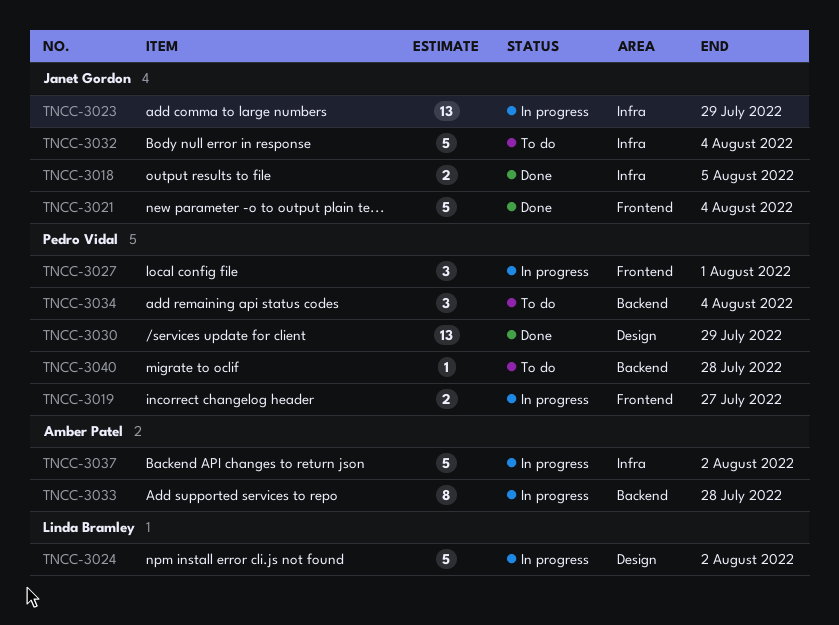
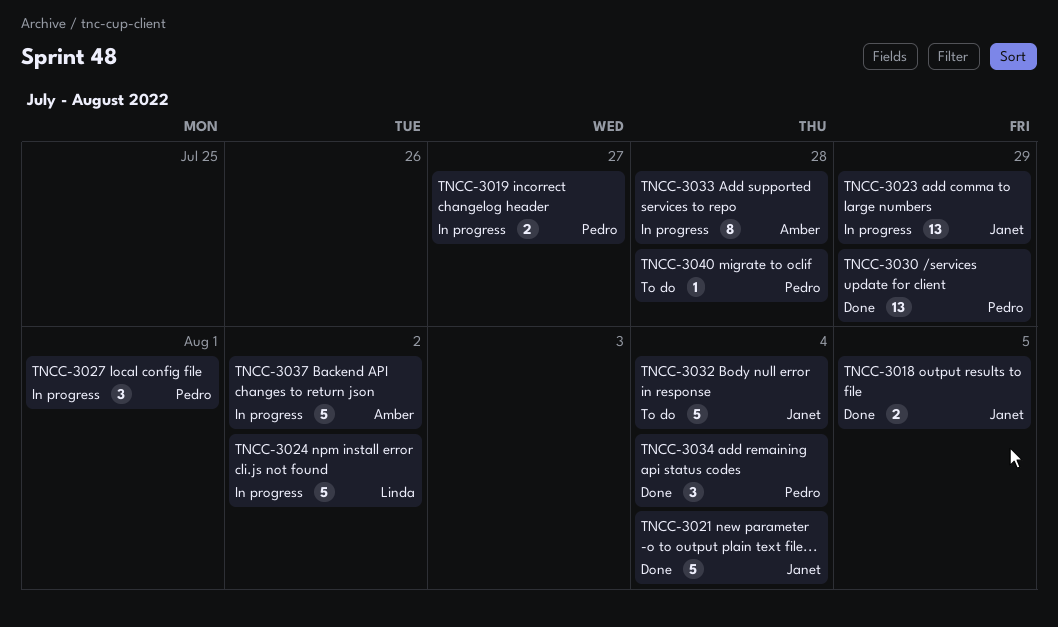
TNCC-3034, status: To do -> Done

